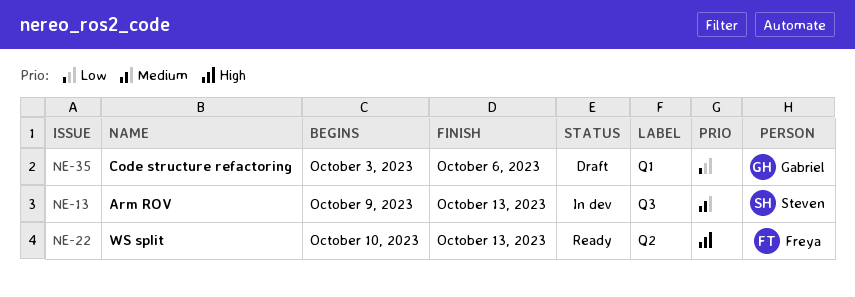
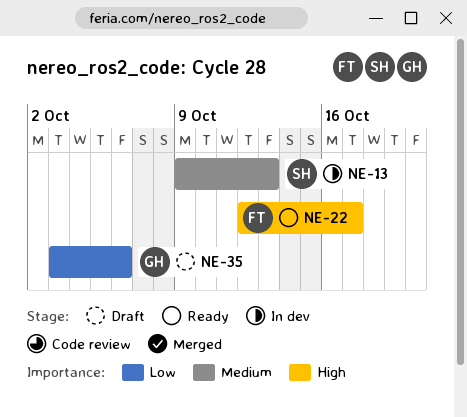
NE-22, start: Oct 10 -> Oct 12
NE-22, due: Oct 13 -> Oct 17

